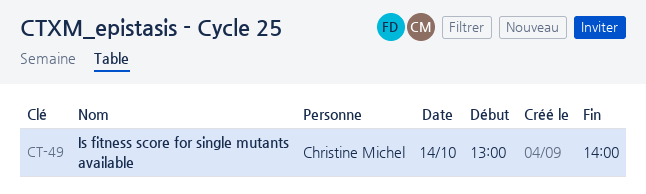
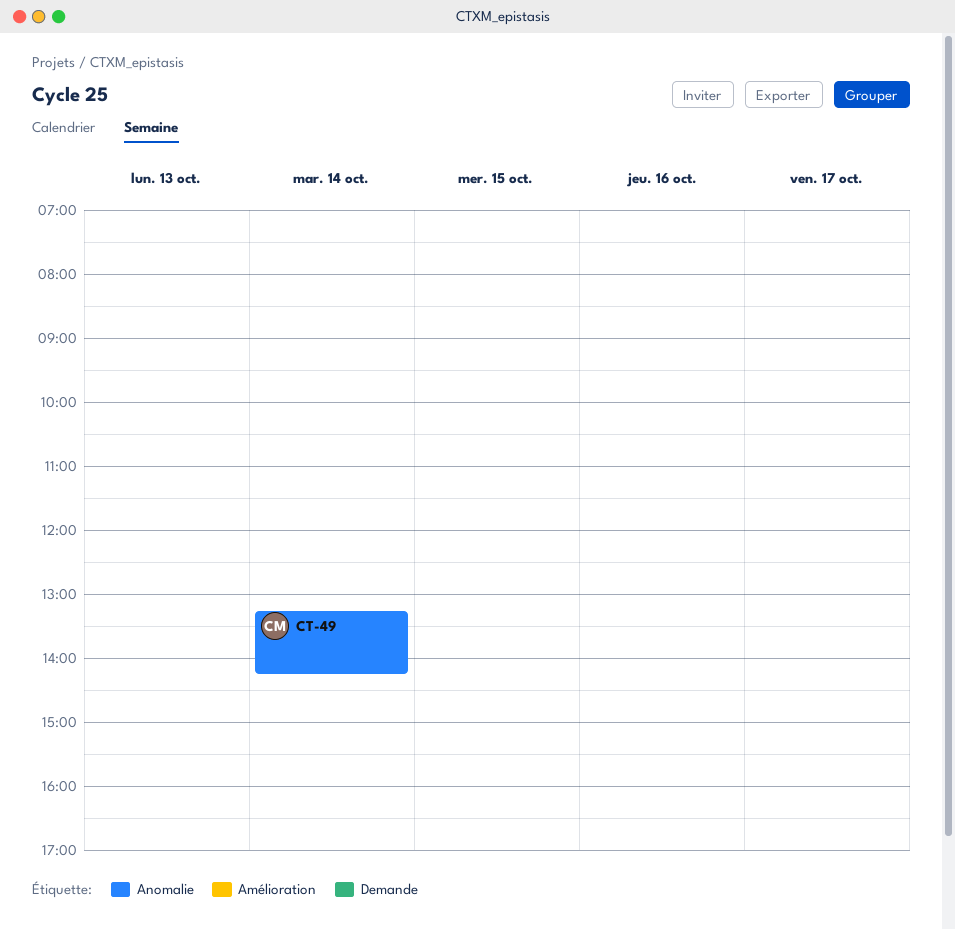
CT-49, begins: 13:00 -> 13:15
CT-49, ends: 14:00 -> 14:15

